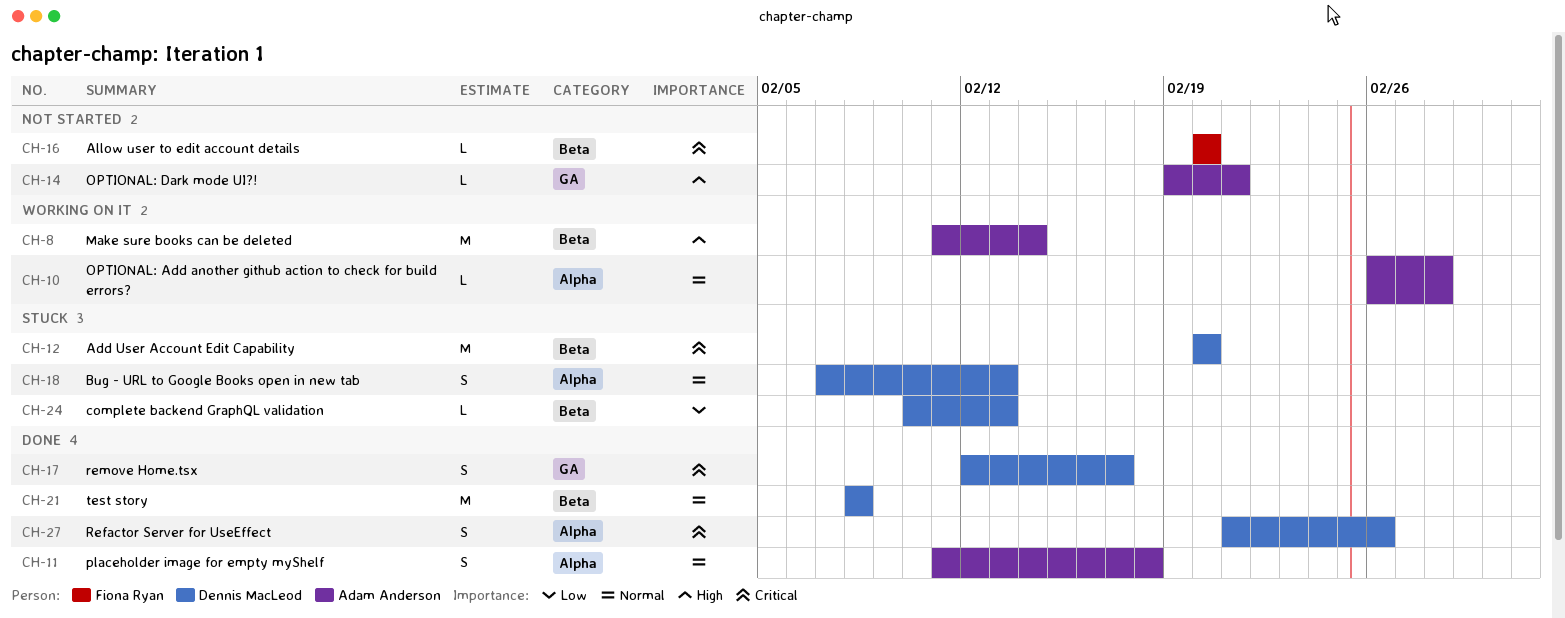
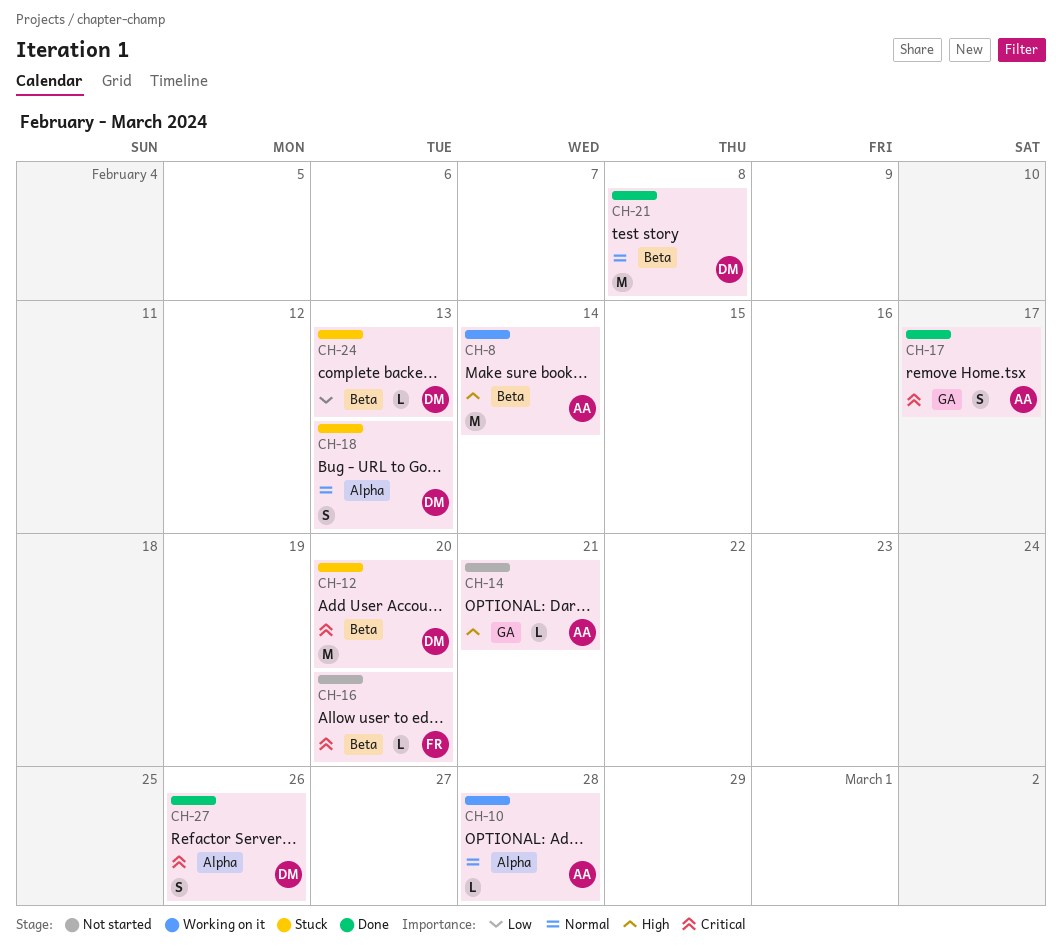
CH-11: present -> none
CH-17, owner: Dennis MacLeod -> Adam Anderson

